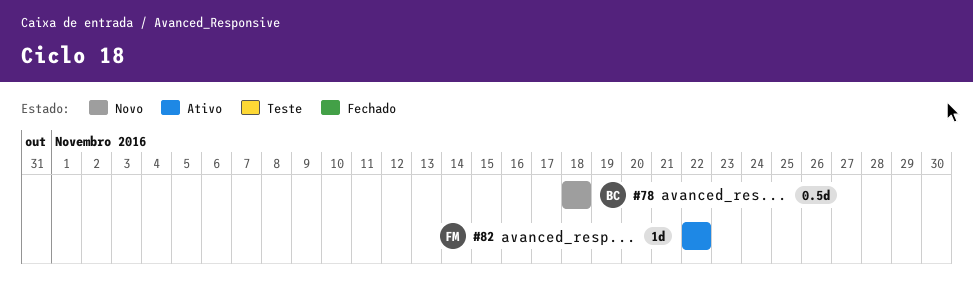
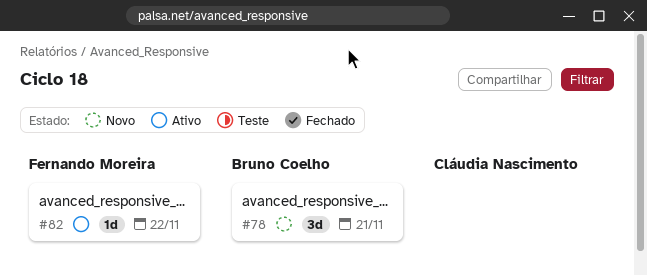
#78, estimate: 0.5d -> 3d
#78, due: Nov 18 -> Nov 21

